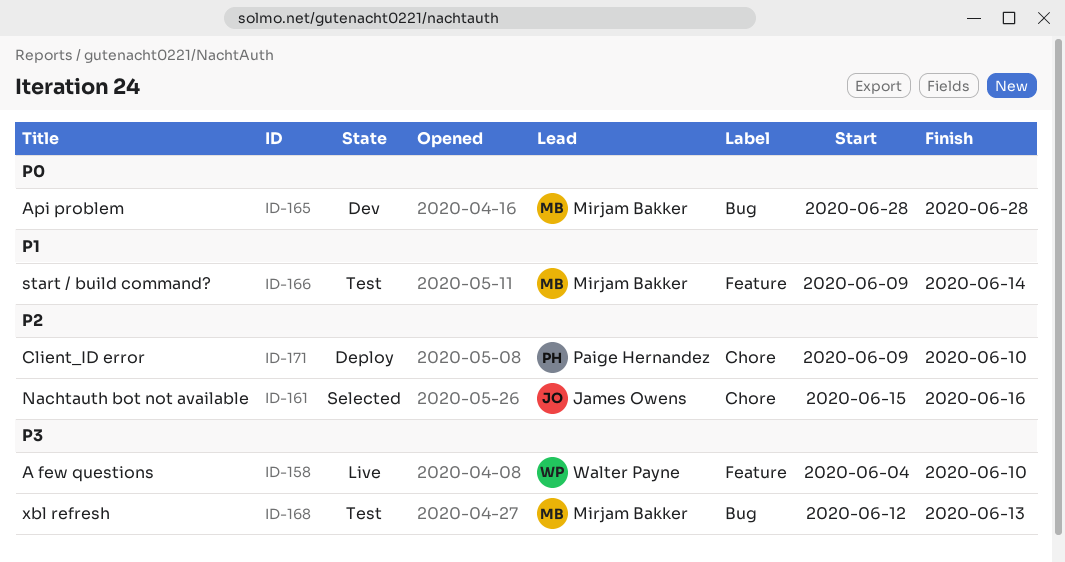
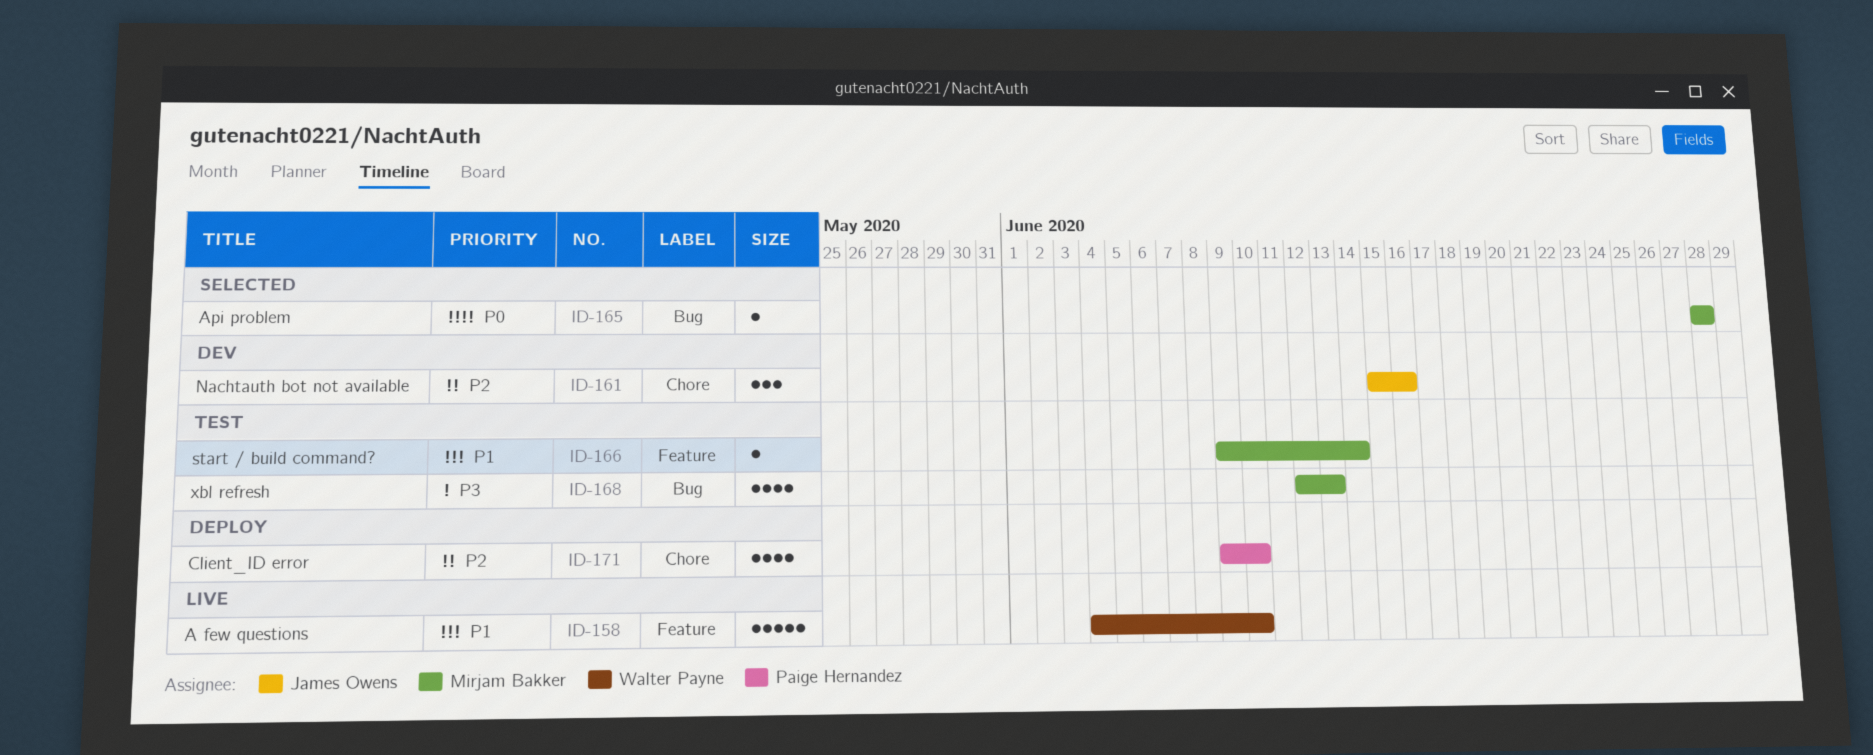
ID-158, priority: P3 -> P1
ID-161, status: Selected -> Dev
ID-165, status: Dev -> Selected

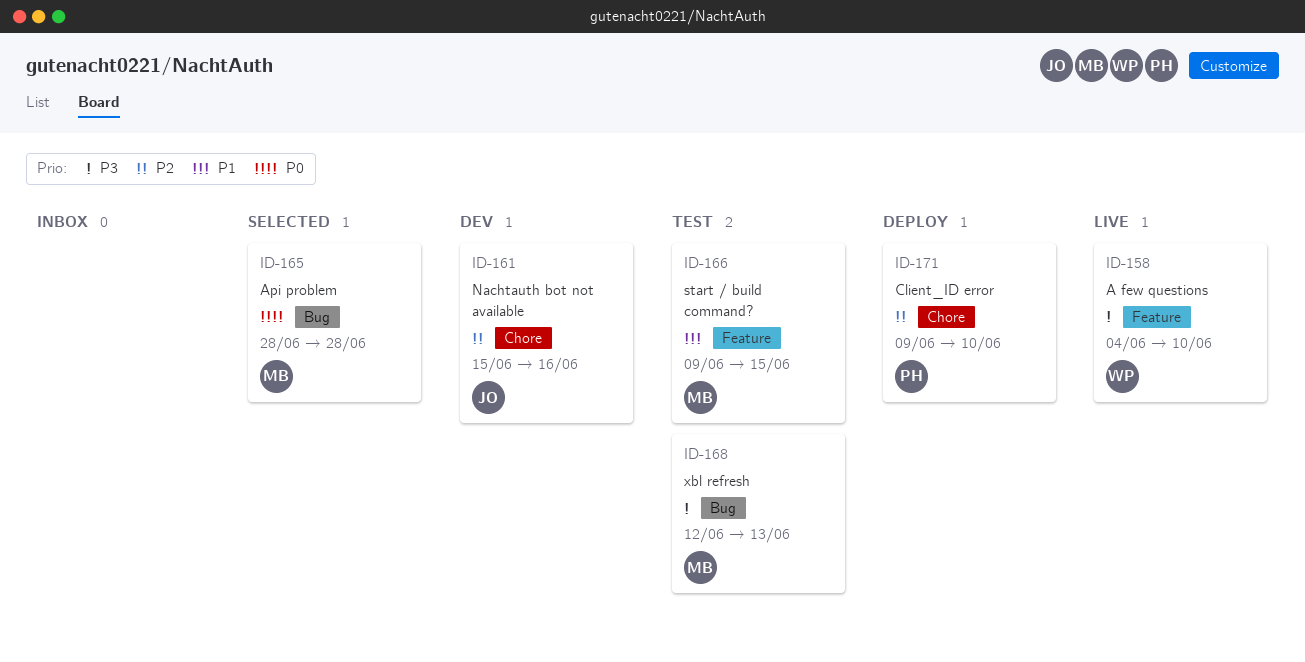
ID-158, priority: P1 -> P3
ID-166, due: Jun 14 -> Jun 15

